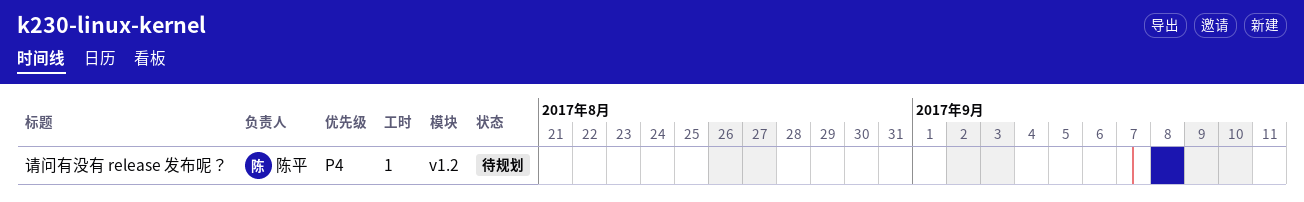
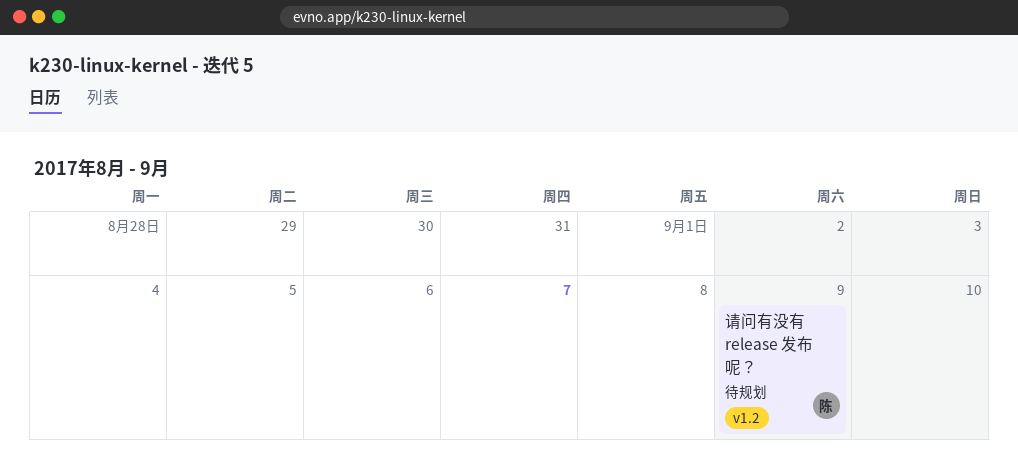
请问有没有 release 发布呢？, due: Sep 8 -> Sep 9

